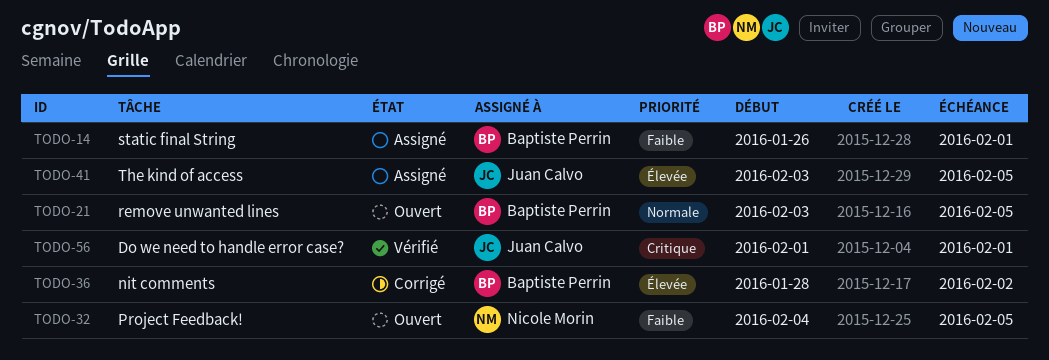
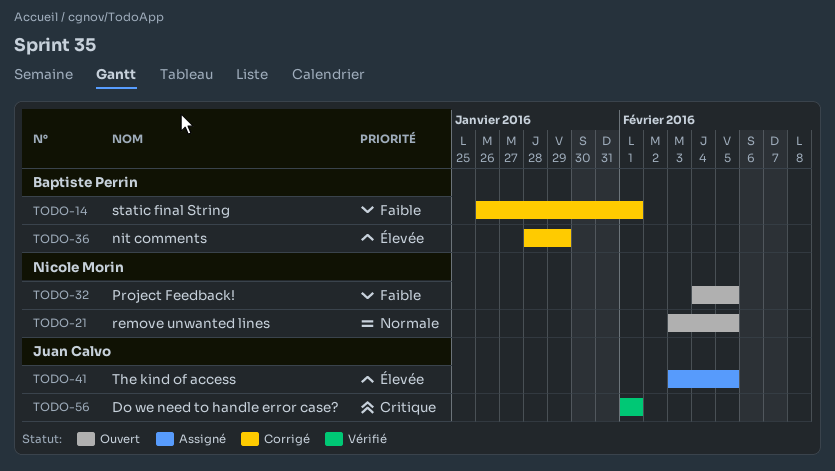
TODO-14, status: Assigné -> Corrigé
TODO-21, owner: Baptiste Perrin -> Nicole Morin
TODO-36, due: Feb 2 -> Jan 29

